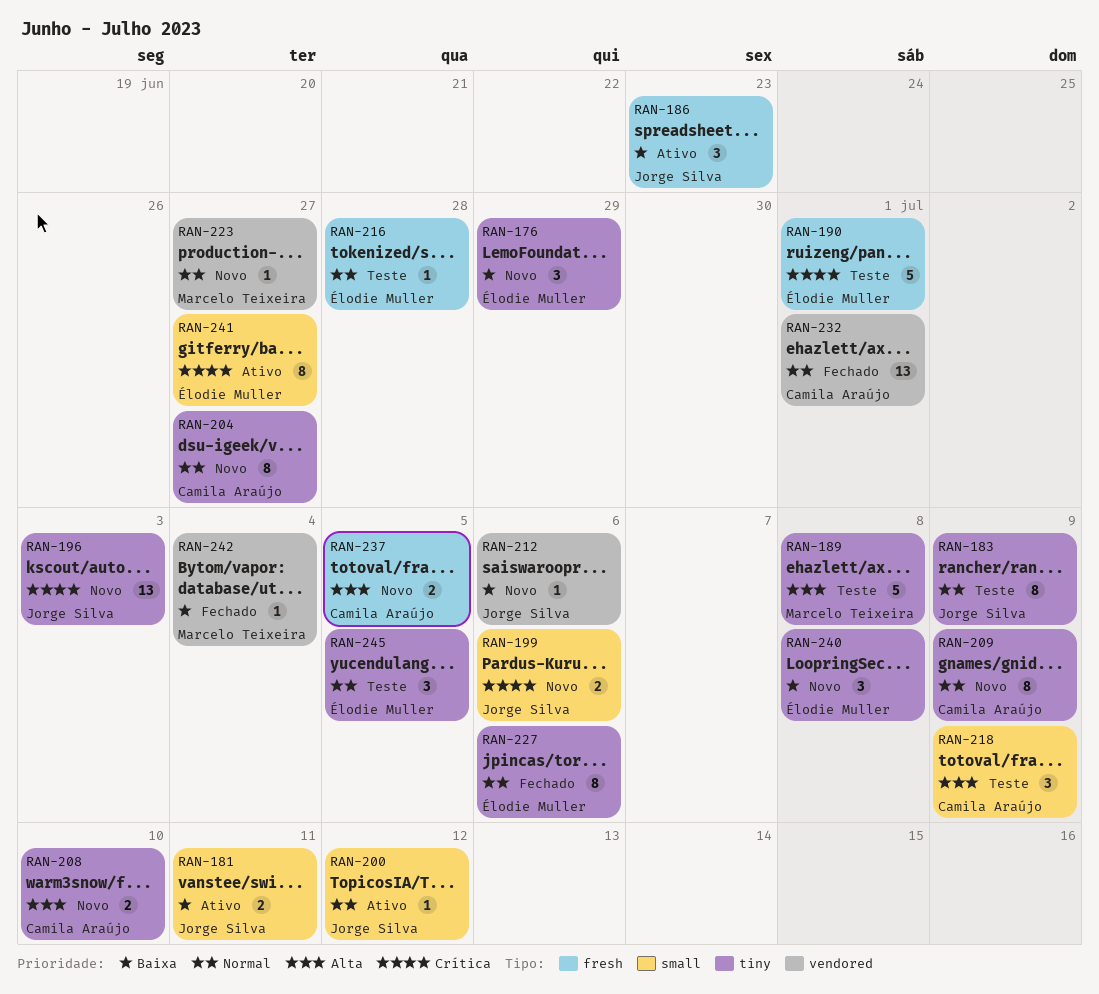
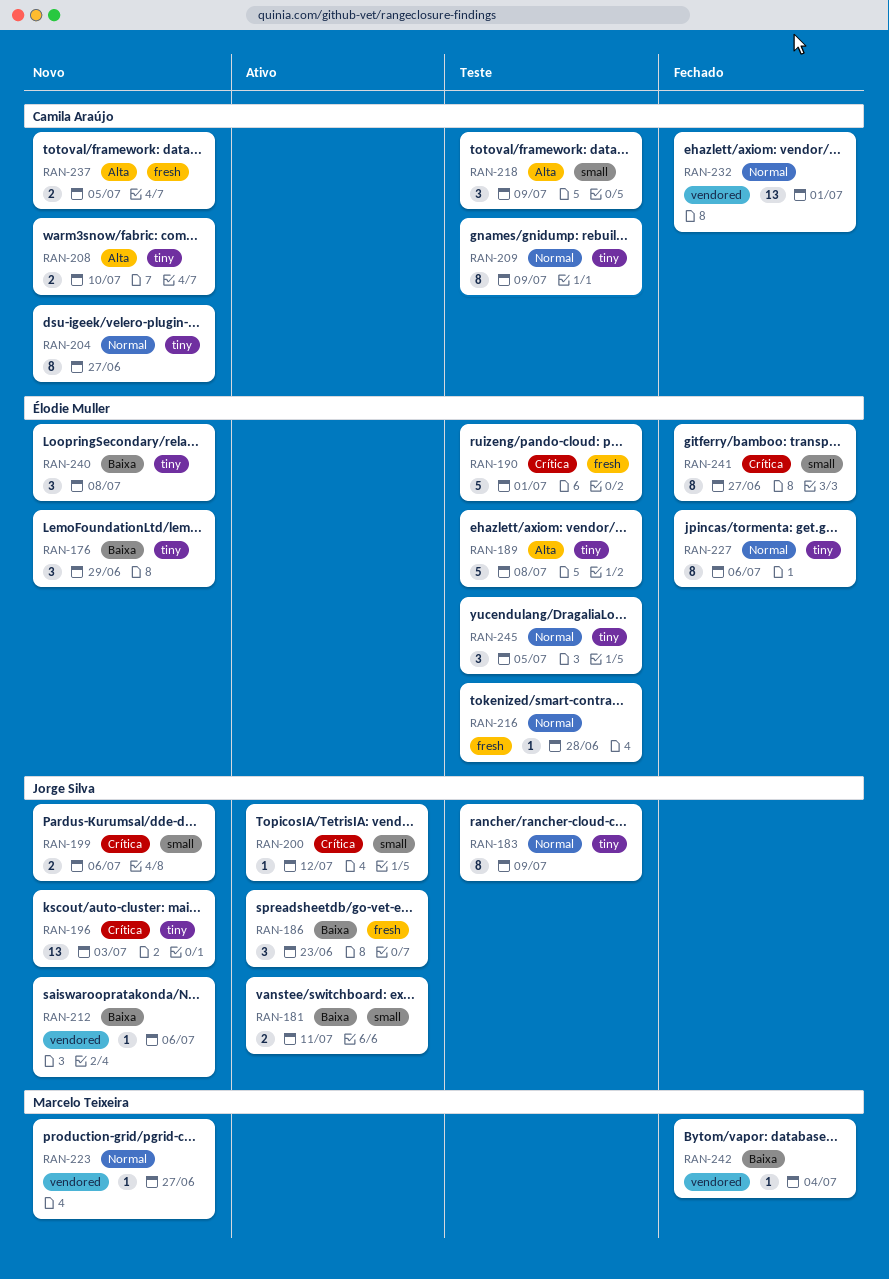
RAN-189, owner: Marcelo Teixeira -> Élodie Muller
RAN-200, priority: Normal -> Crítica
RAN-209, status: Novo -> Teste
RAN-241, status: Ativo -> Fechado

